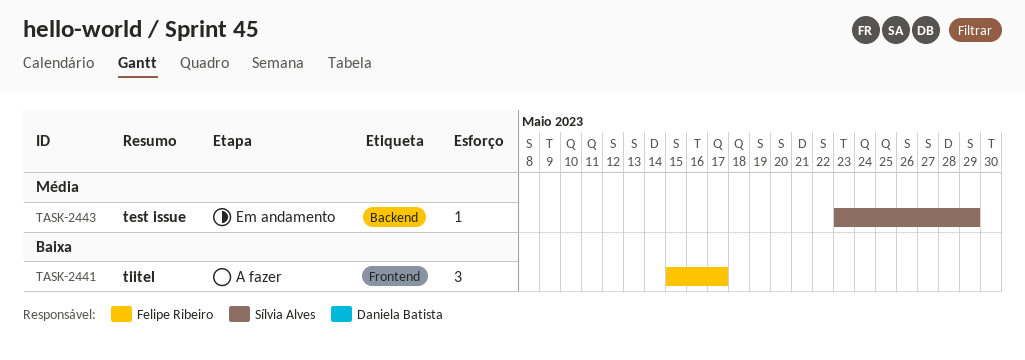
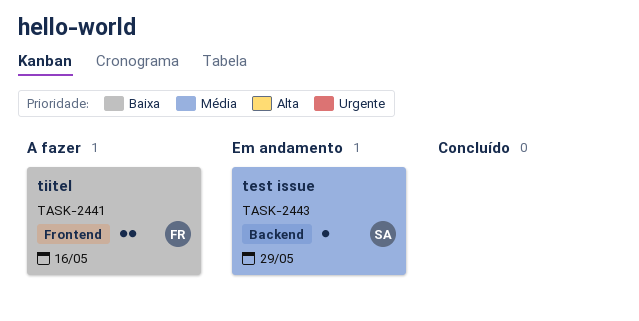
TASK-2441, estimate: 3 -> 2
TASK-2441, due: May 17 -> May 16

